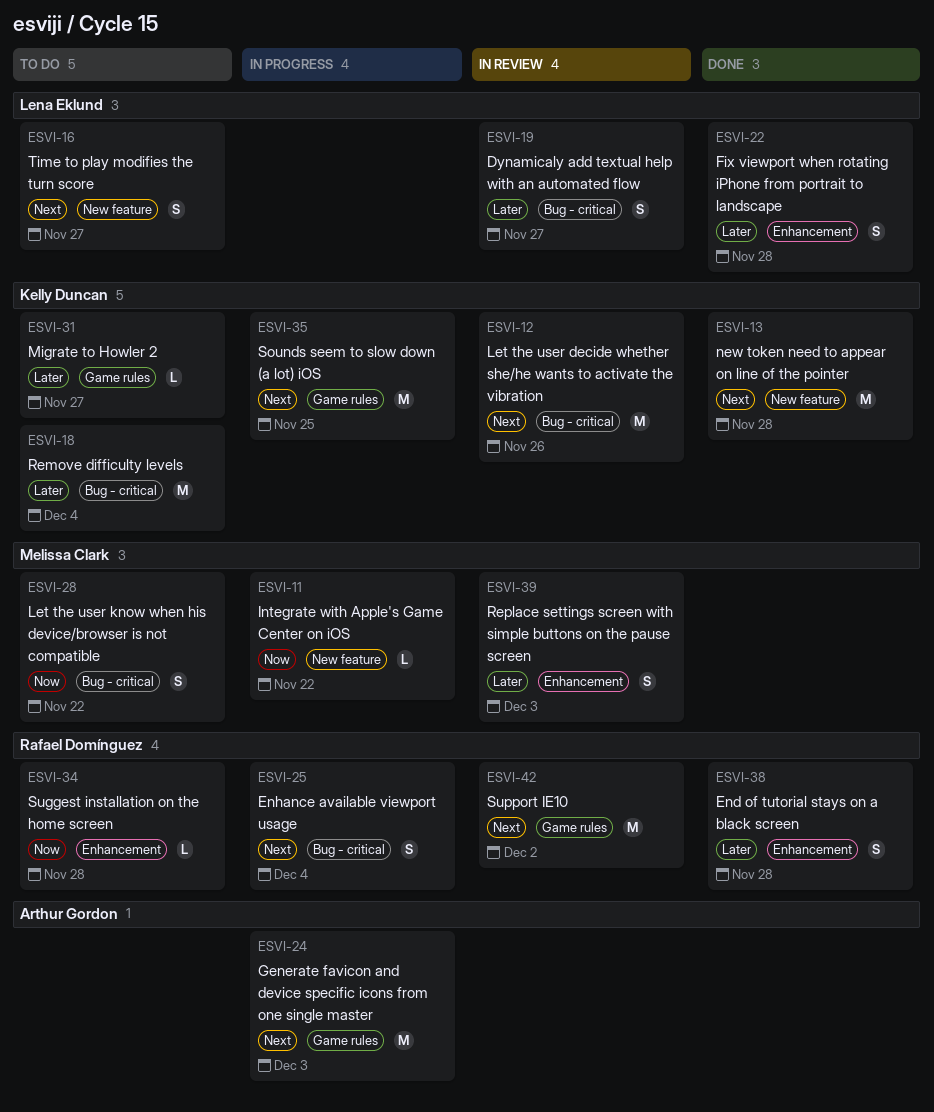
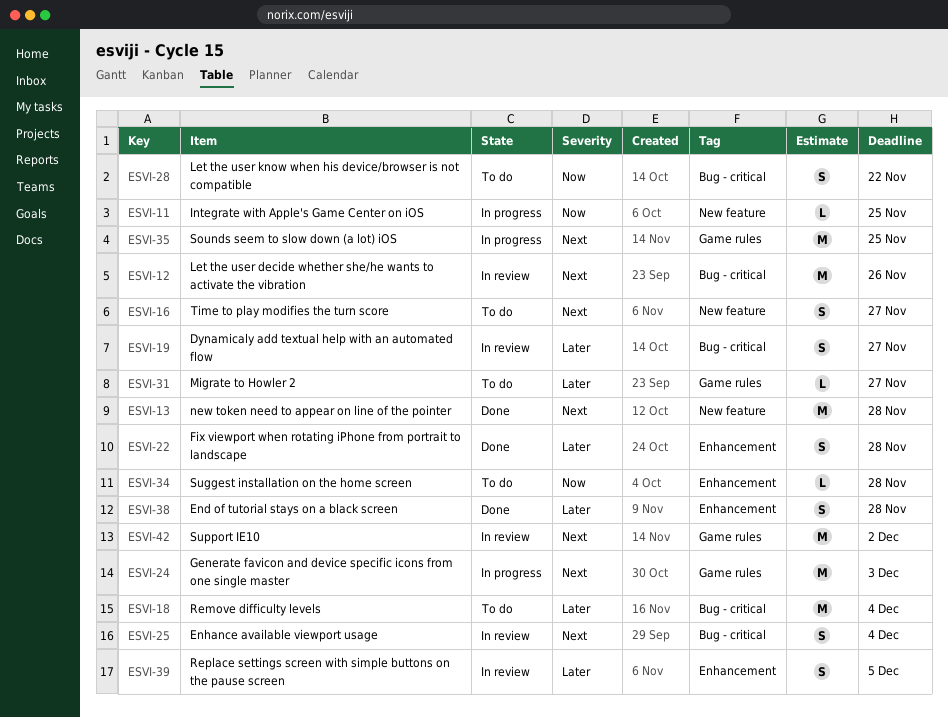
ESVI-11, due: Nov 22 -> Nov 25
ESVI-25, status: In progress -> In review
ESVI-39, due: Dec 3 -> Dec 5

